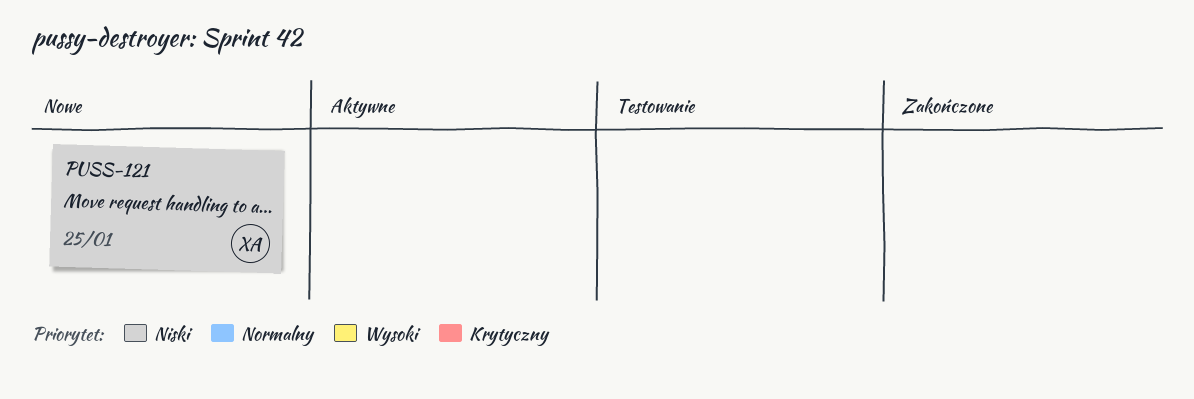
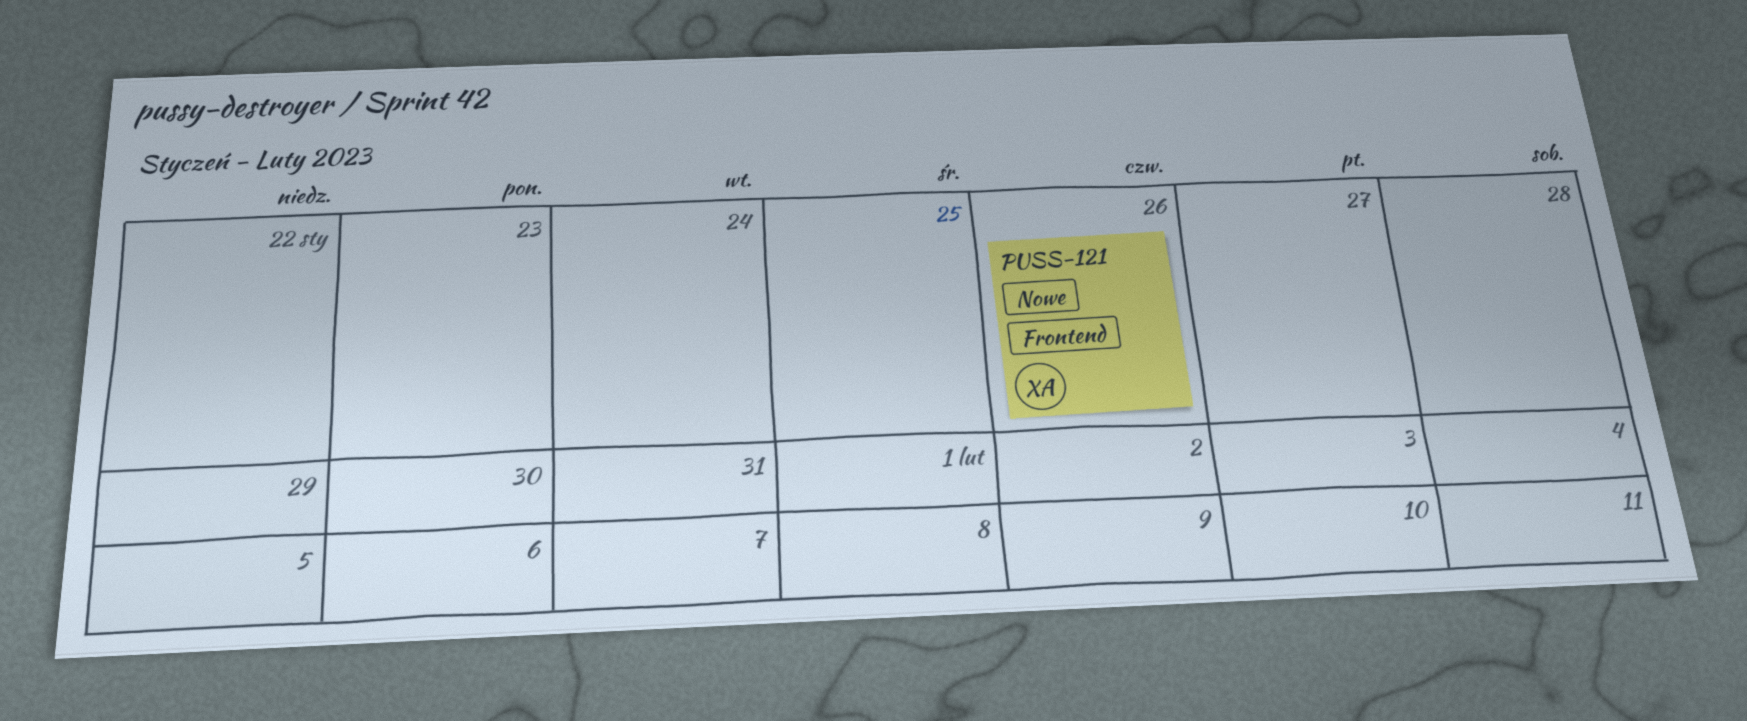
PUSS-121, due: Jan 25 -> Jan 26

